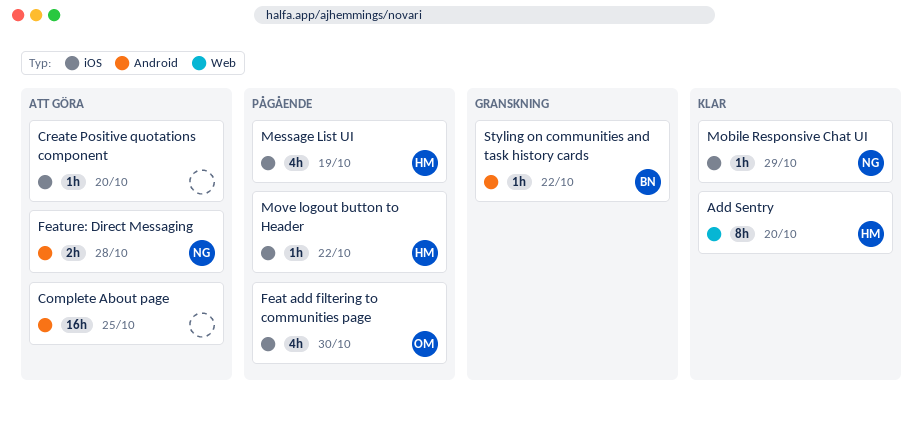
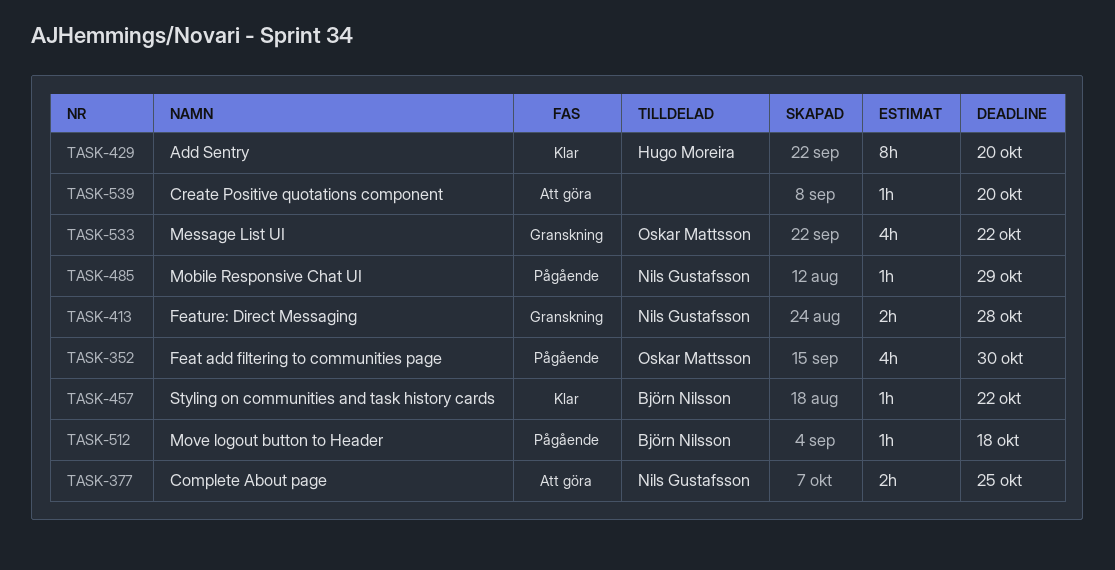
Complete About page, owner: none -> Nils Gustafsson
Complete About page, estimate: 16h -> 2h
Feature: Direct Messaging, status: Att göra -> Granskning
Message List UI, status: Pågående -> Granskning
Message List UI, owner: Hugo Moreira -> Oskar Mattsson
Message List UI, due: Oct 19 -> Oct 22
Mobile Responsive Chat UI, status: Klar -> Pågående
Move logout button to Header, owner: Hugo Moreira -> Björn Nilsson
Move logout button to Header, due: Oct 22 -> Oct 18
Styling on communities and task history cards, status: Granskning -> Klar

